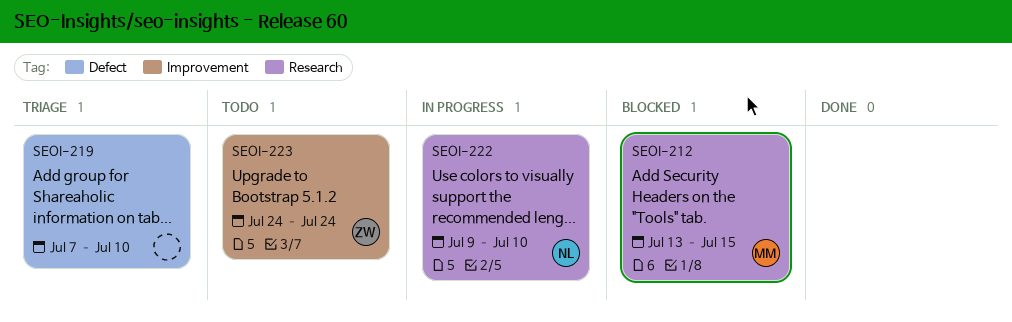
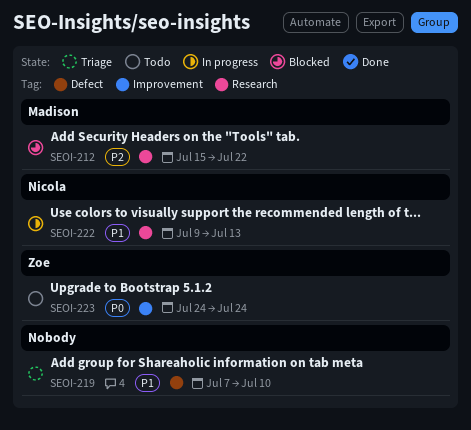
SEOI-212, start: Jul 13 -> Jul 15
SEOI-212, due: Jul 15 -> Jul 22
SEOI-222, due: Jul 10 -> Jul 13

